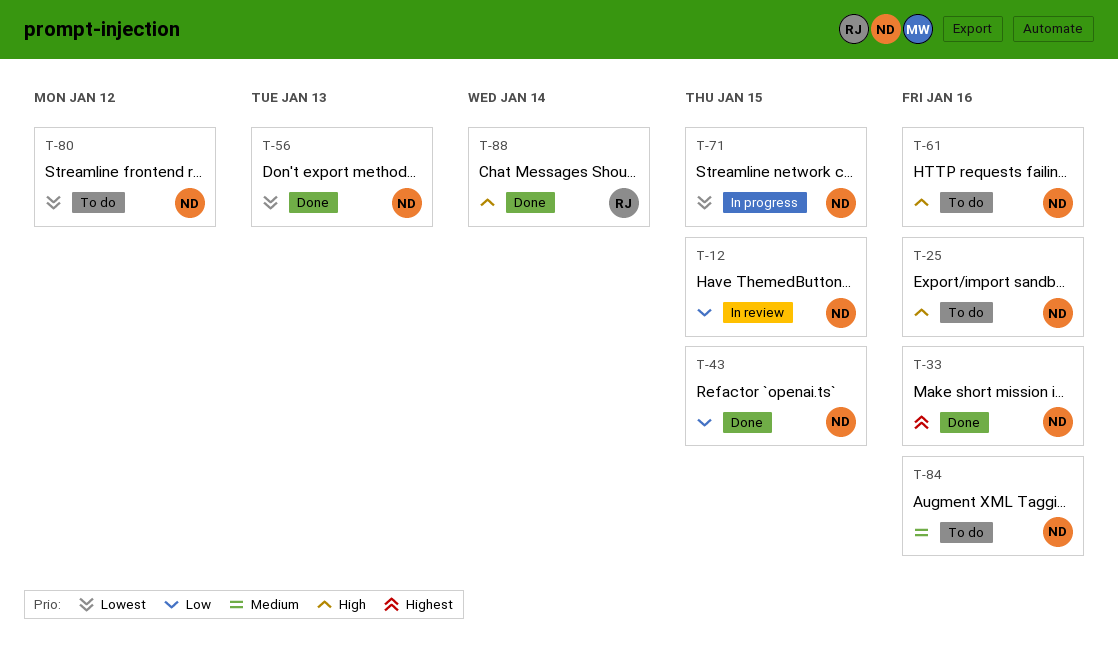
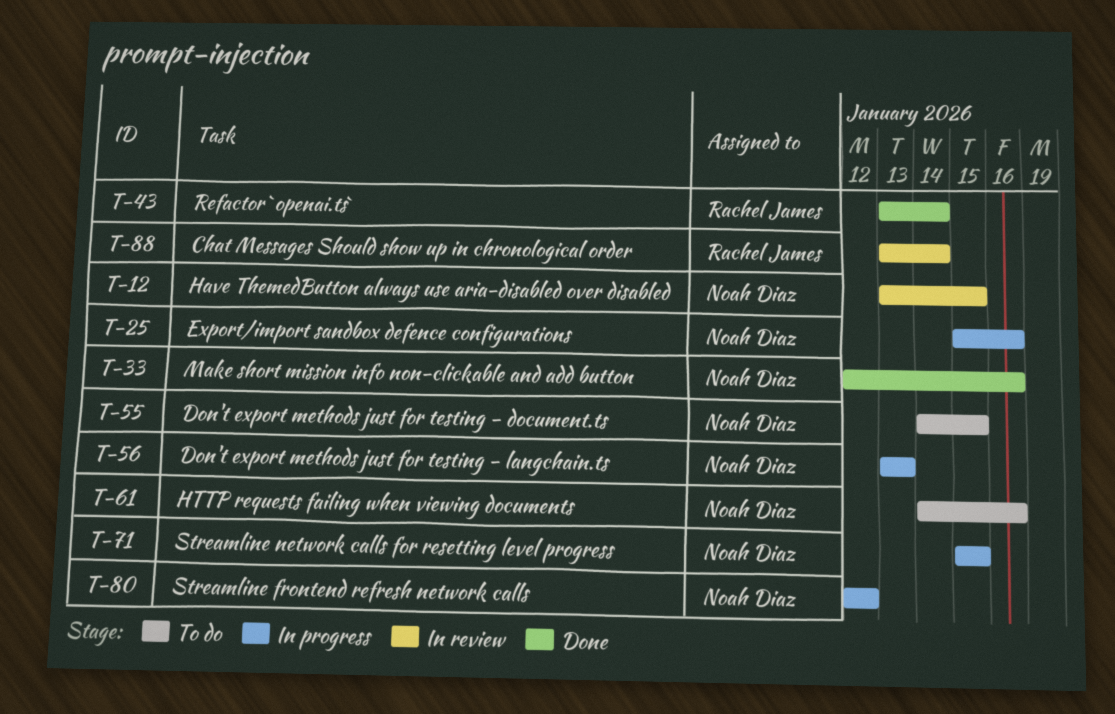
T-25, status: To do -> In progress
T-43, owner: Noah Diaz -> Rachel James
T-43, due: Jan 15 -> Jan 14
T-55: none -> present
T-56, status: Done -> In progress
T-80, status: To do -> In progress
T-84: present -> none
T-88, status: Done -> In review

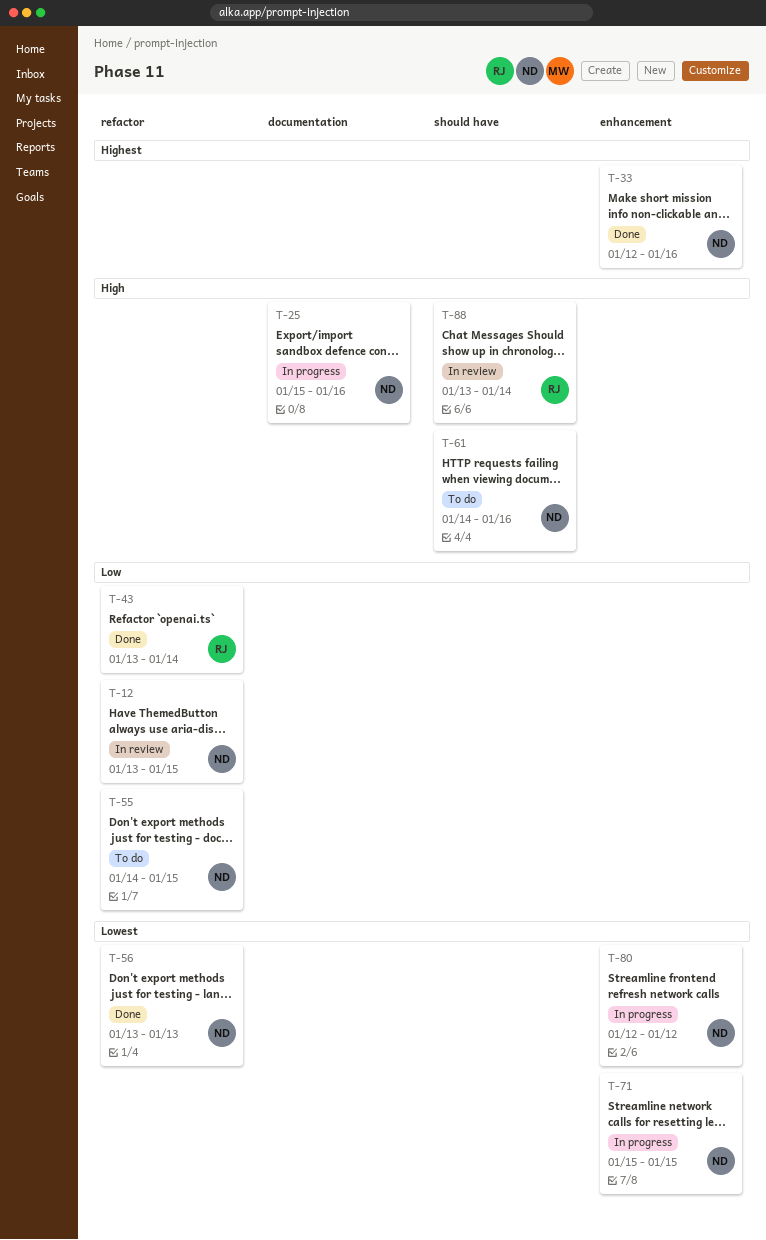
T-56, status: In progress -> Done

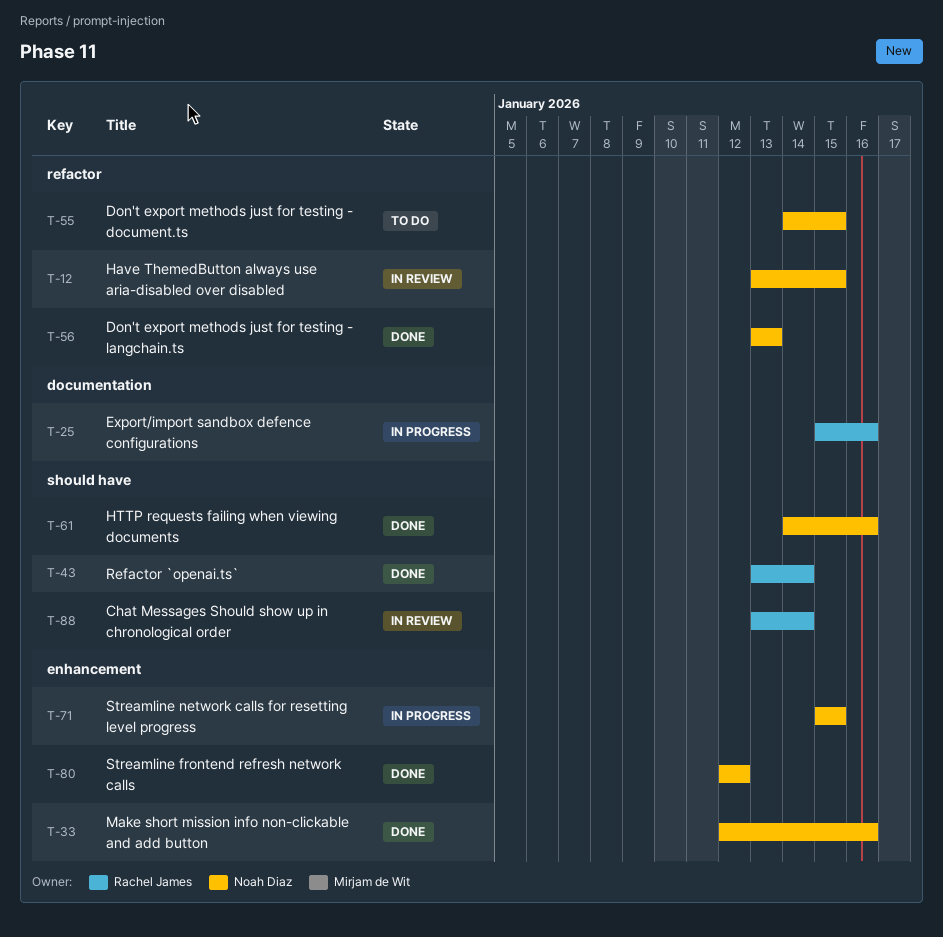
T-25, owner: Noah Diaz -> Rachel James
T-43, label: refactor -> should have
T-61, status: To do -> Done
T-80, status: In progress -> Done

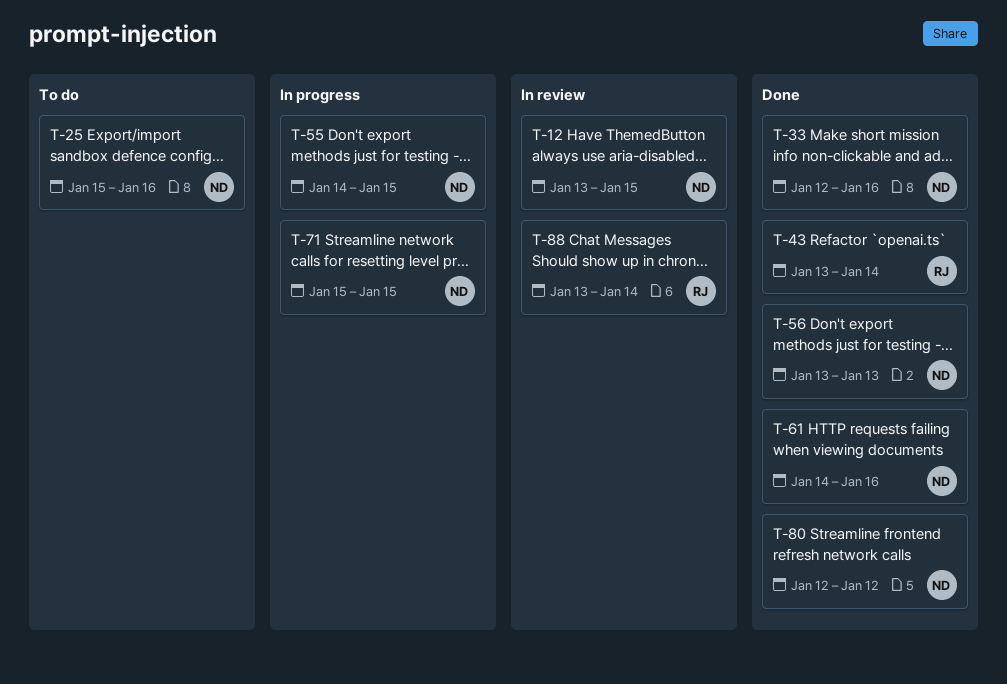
T-25, status: In progress -> To do
T-25, owner: Rachel James -> Noah Diaz
T-55, status: To do -> In progress

